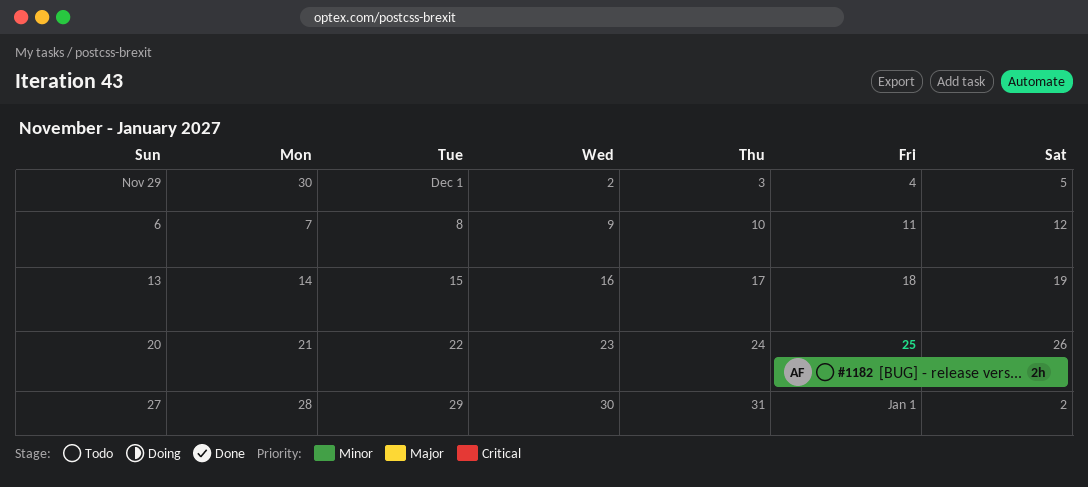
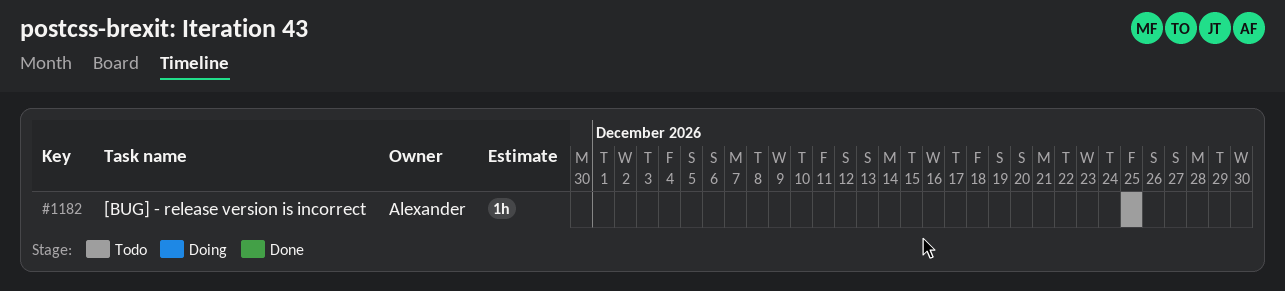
#1182, estimate: 2h -> 1h
#1182, due: Dec 26 -> Dec 25

